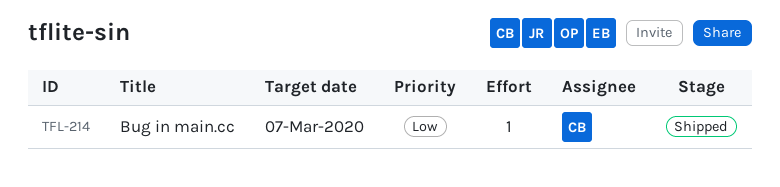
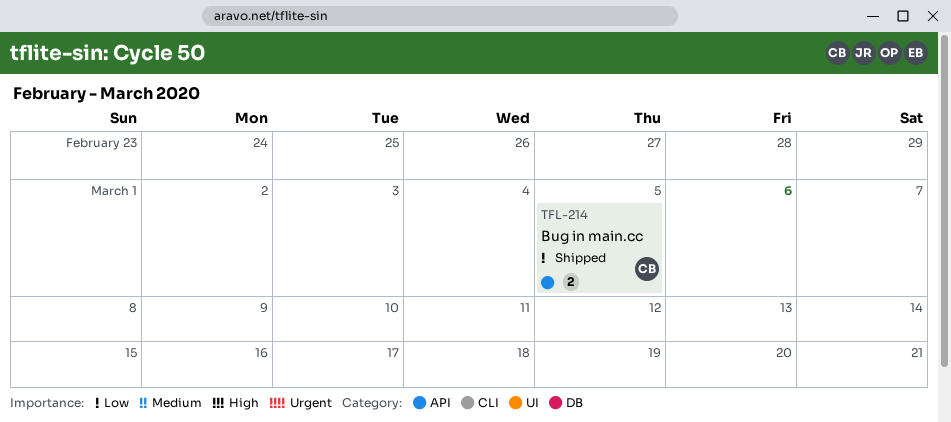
TFL-214, estimate: 1 -> 2
TFL-214, due: Mar 7 -> Mar 5

